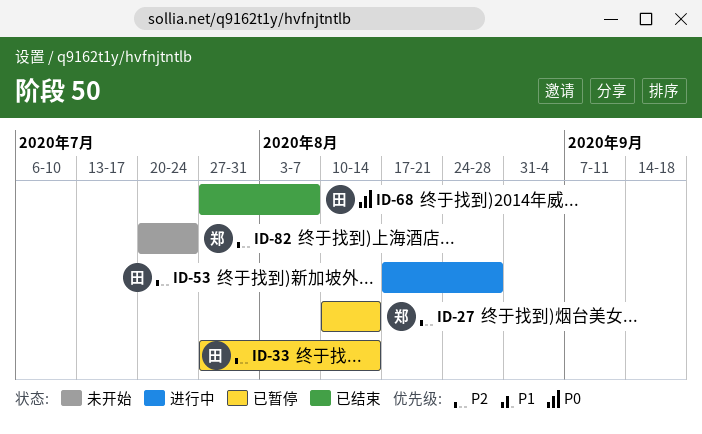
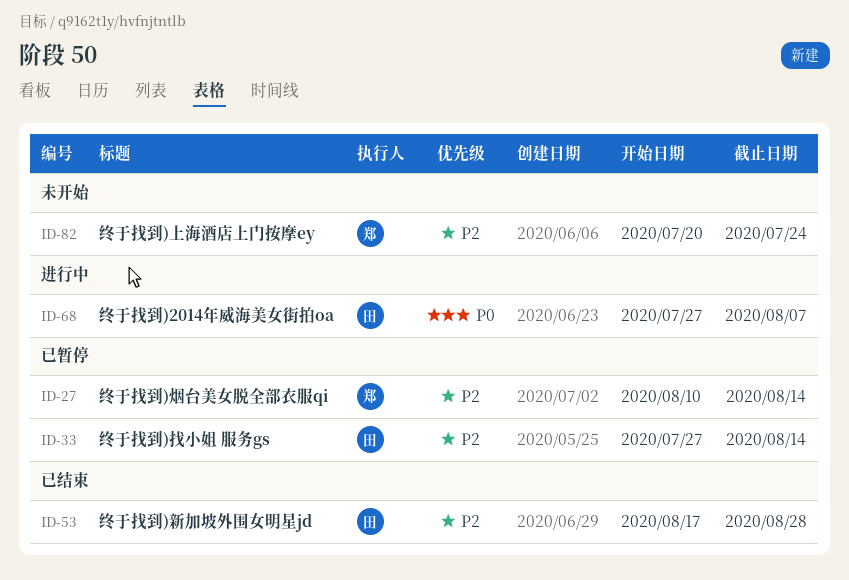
ID-53, status: 进行中 -> 已结束
ID-68, status: 已结束 -> 进行中

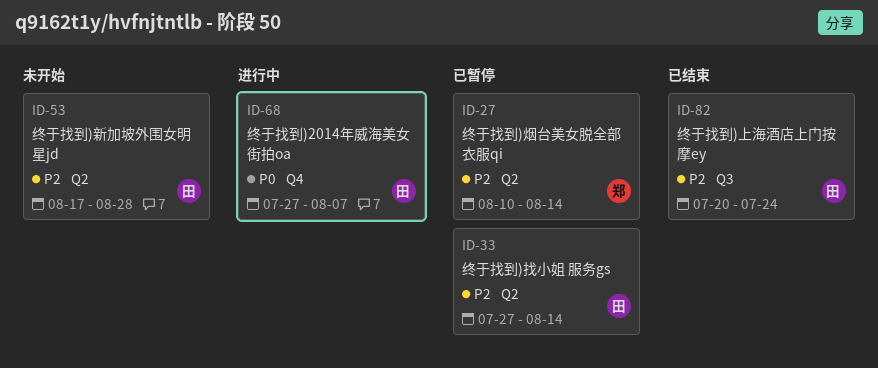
ID-53, status: 已结束 -> 未开始
ID-82, status: 未开始 -> 已结束
ID-82, owner: 郑 -> 田

